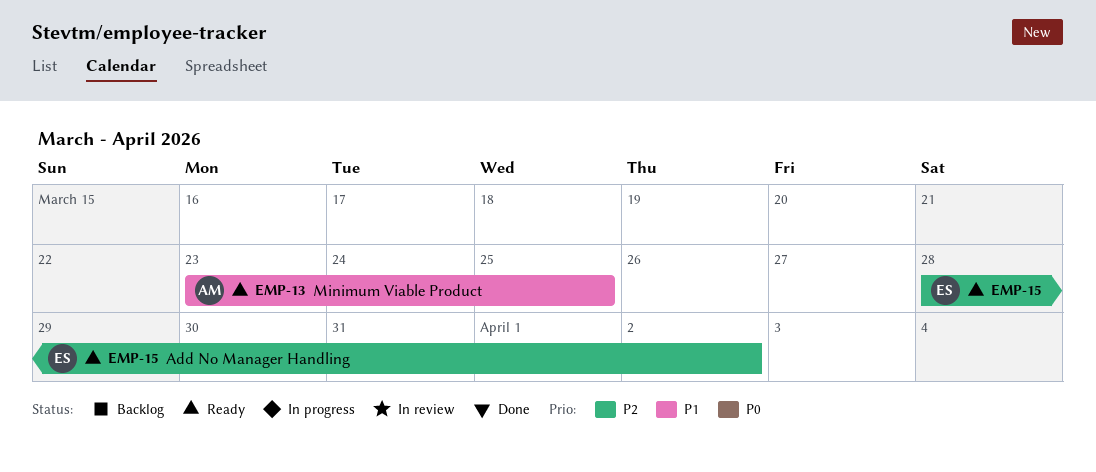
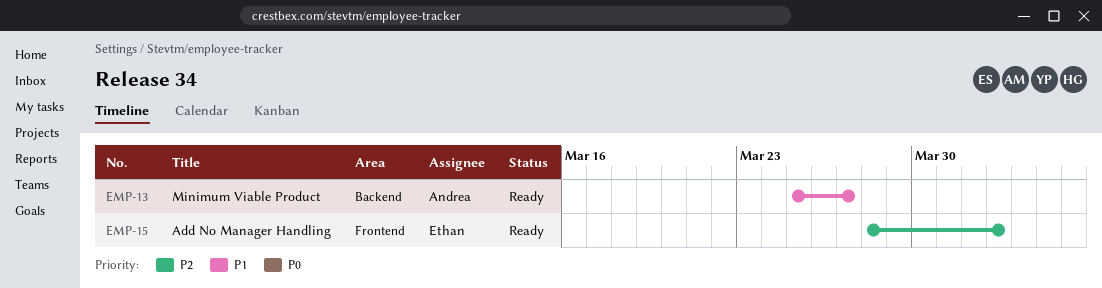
EMP-13, start: Mar 23 -> Mar 25
EMP-13, due: Mar 25 -> Mar 27

